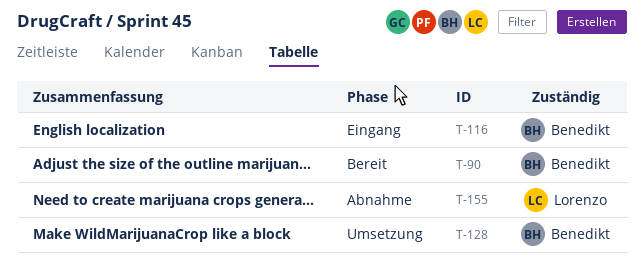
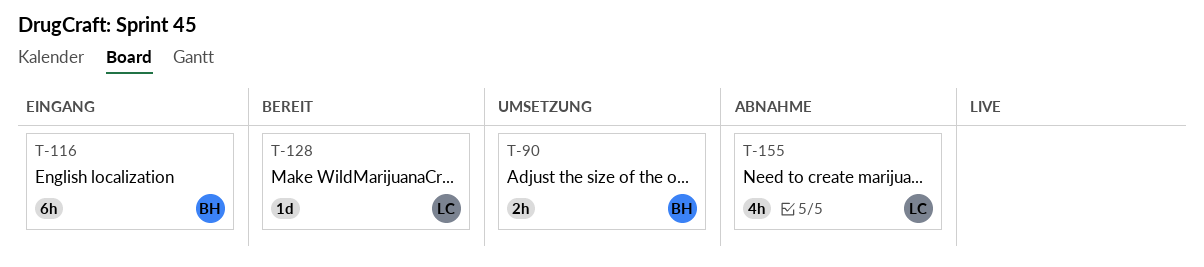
T-90, status: Bereit -> Umsetzung
T-128, status: Umsetzung -> Bereit
T-128, owner: Benedikt -> Lorenzo

